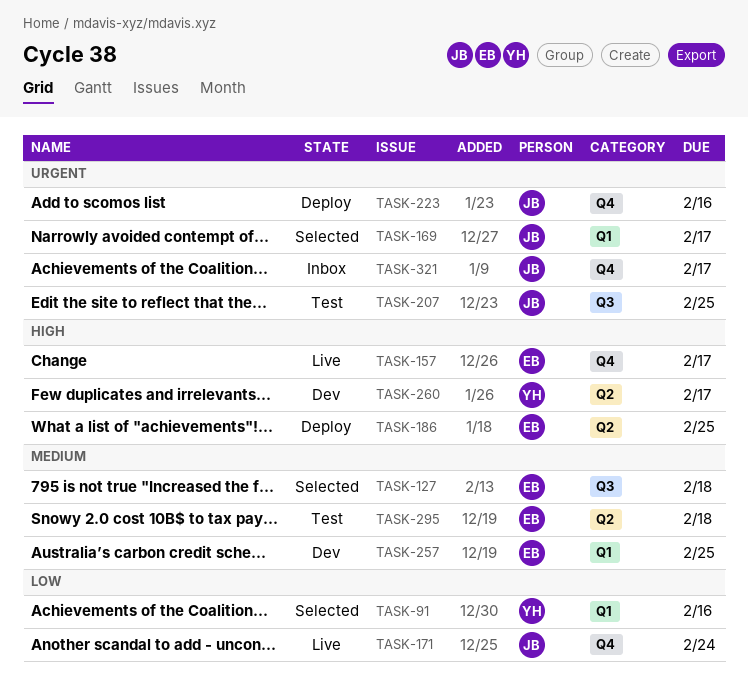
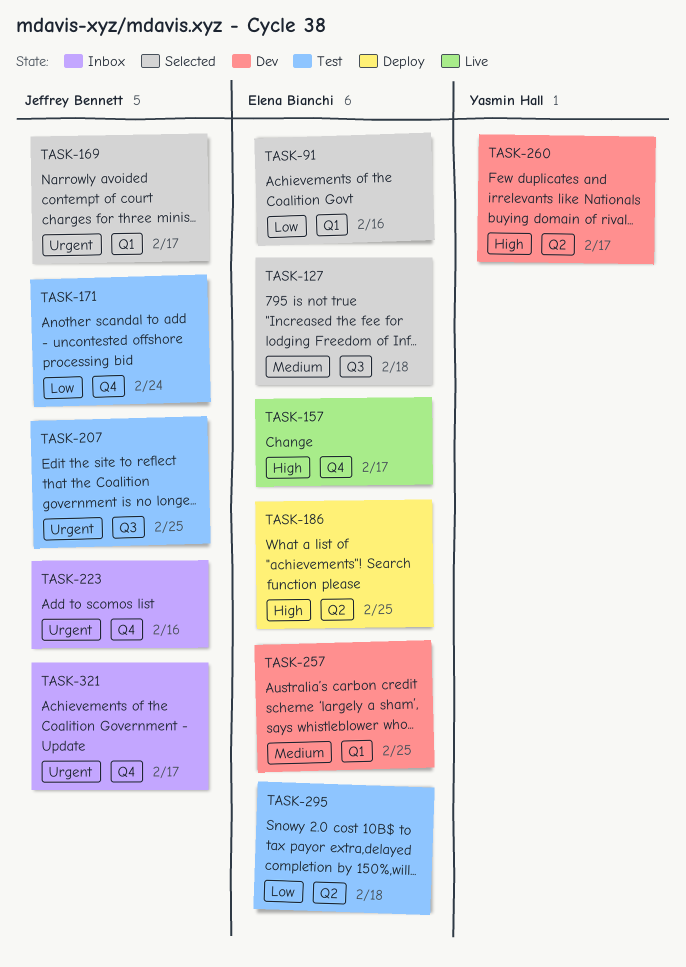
TASK-91, owner: Yasmin Hall -> Elena Bianchi
TASK-171, status: Live -> Test
TASK-223, status: Deploy -> Inbox
TASK-295, priority: Medium -> Low

